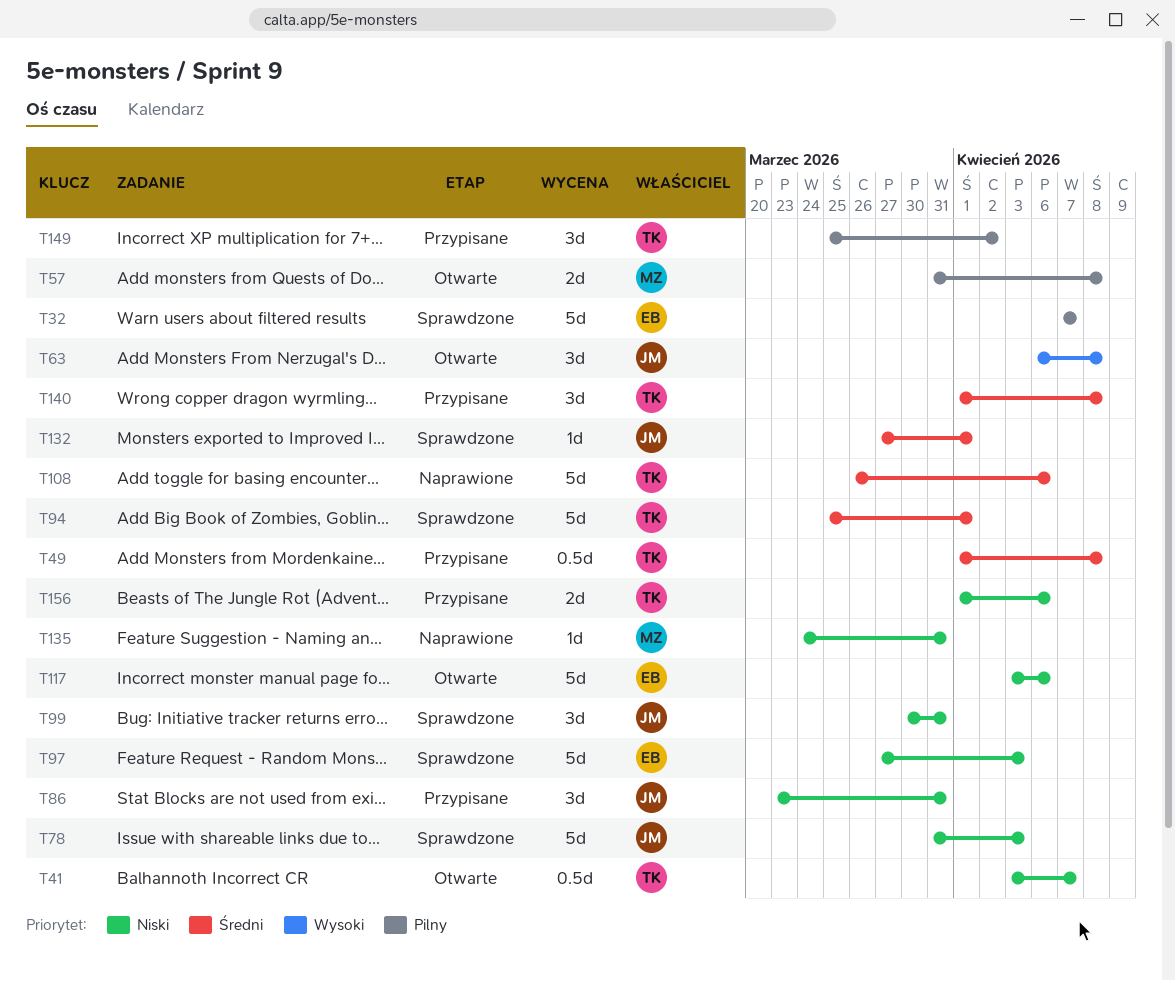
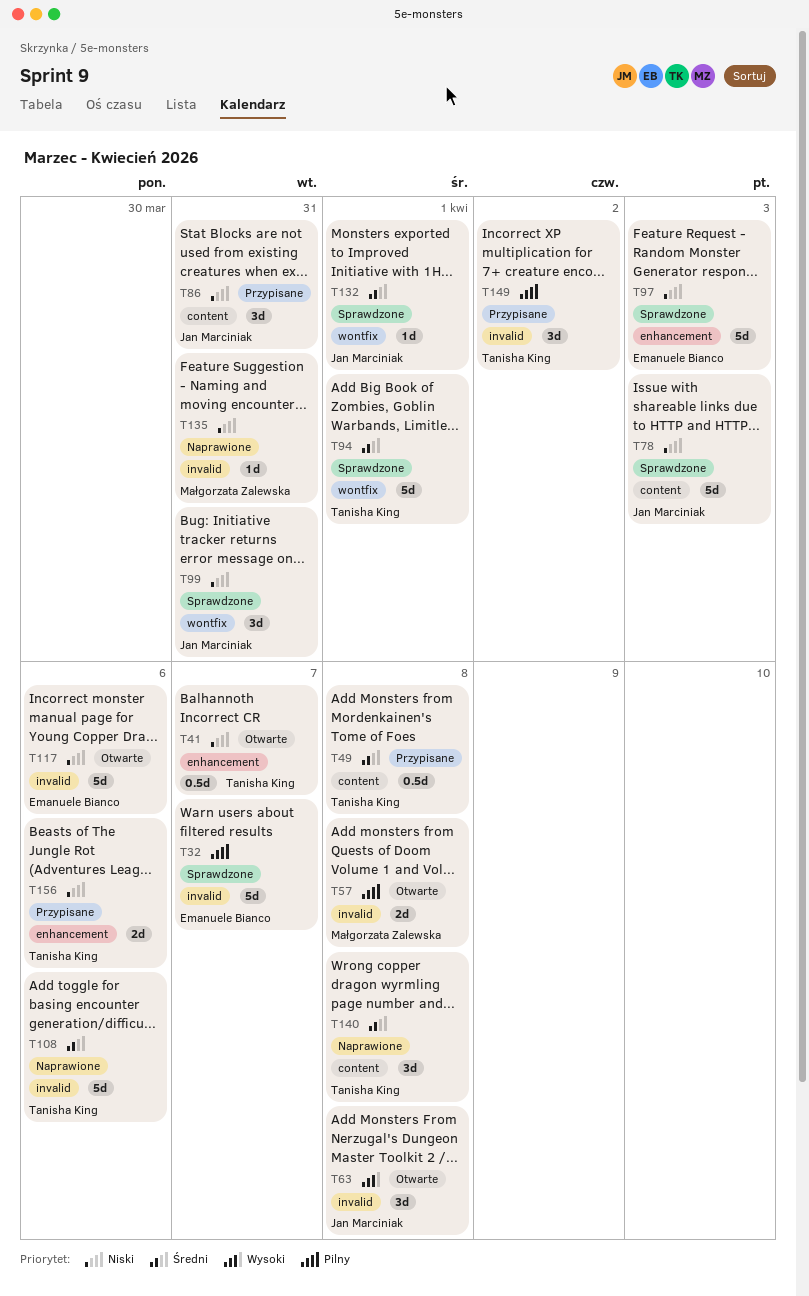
T140, status: Przypisane -> Naprawione

